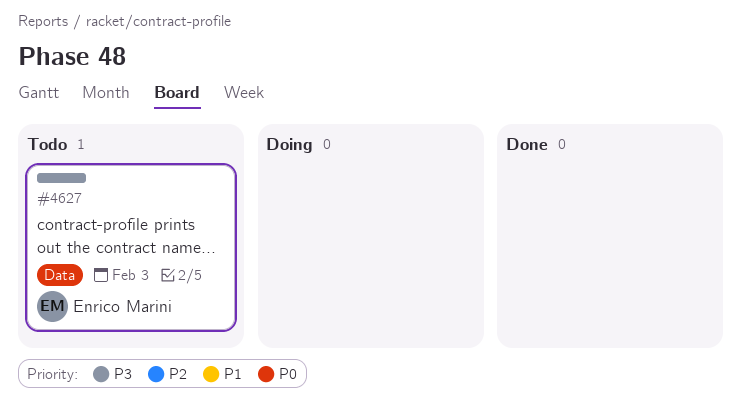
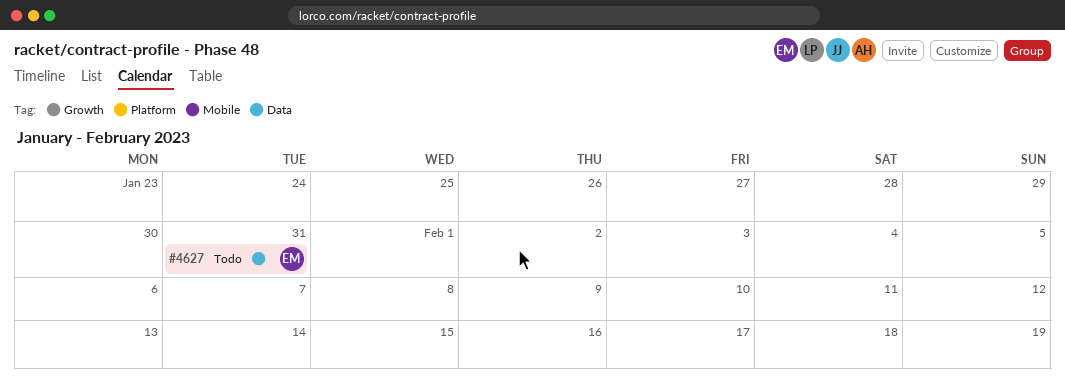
#4627, due: Feb 3 -> Jan 31

